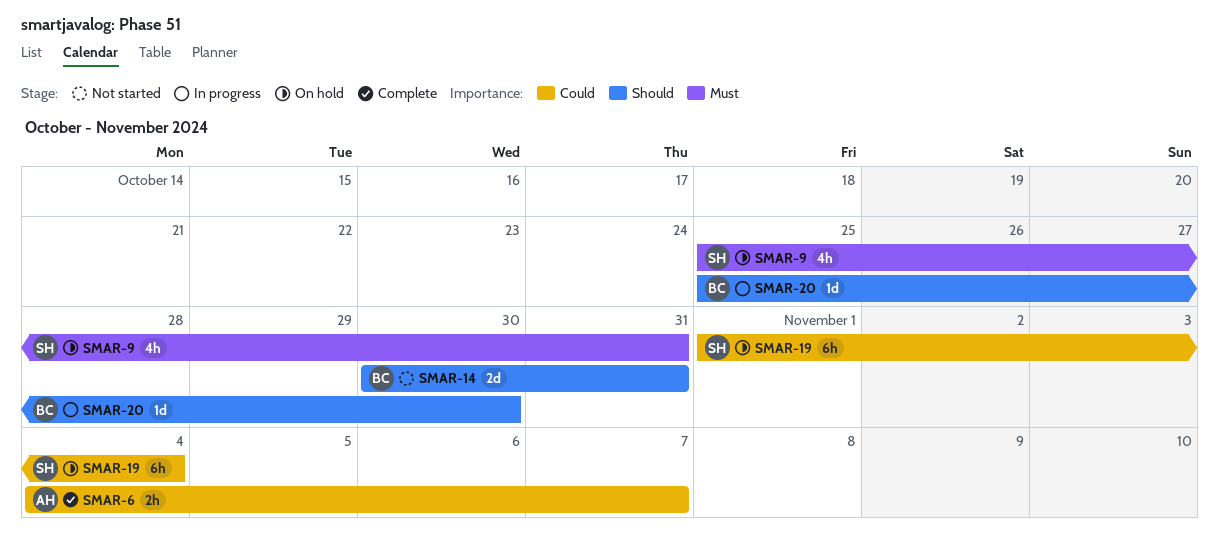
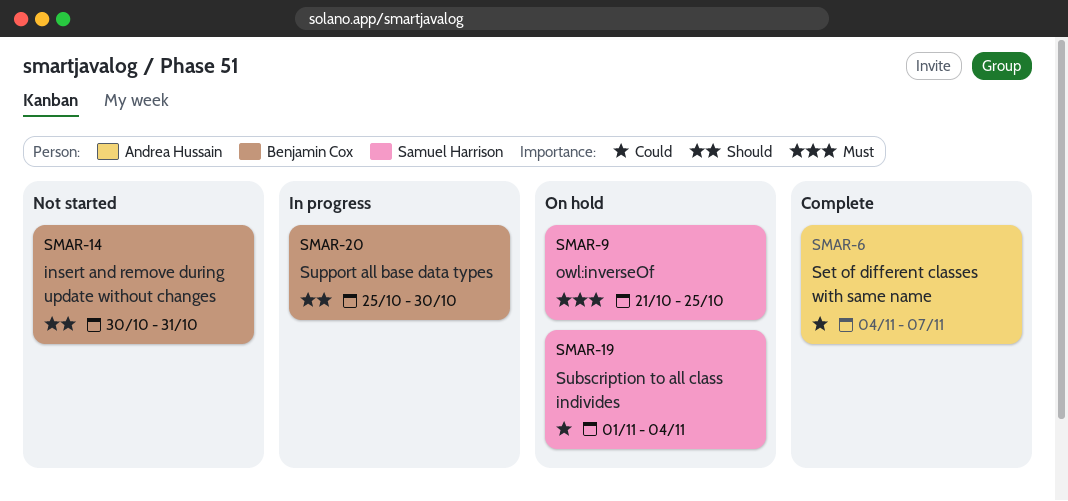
SMAR-9, start: Oct 25 -> Oct 21
SMAR-9, due: Oct 31 -> Oct 25

